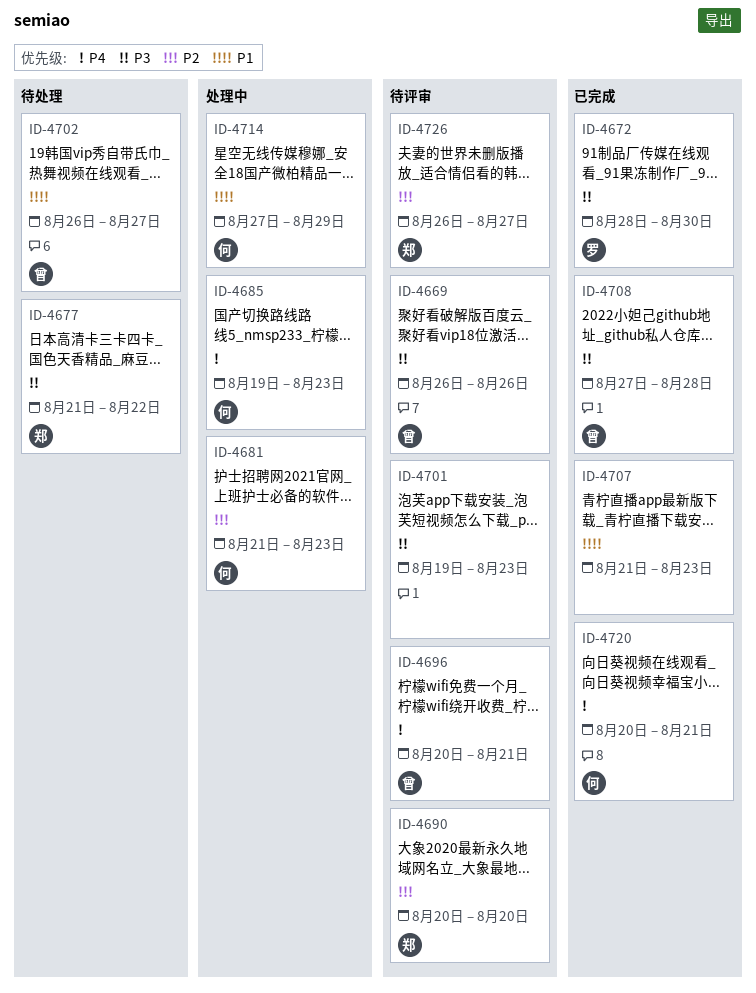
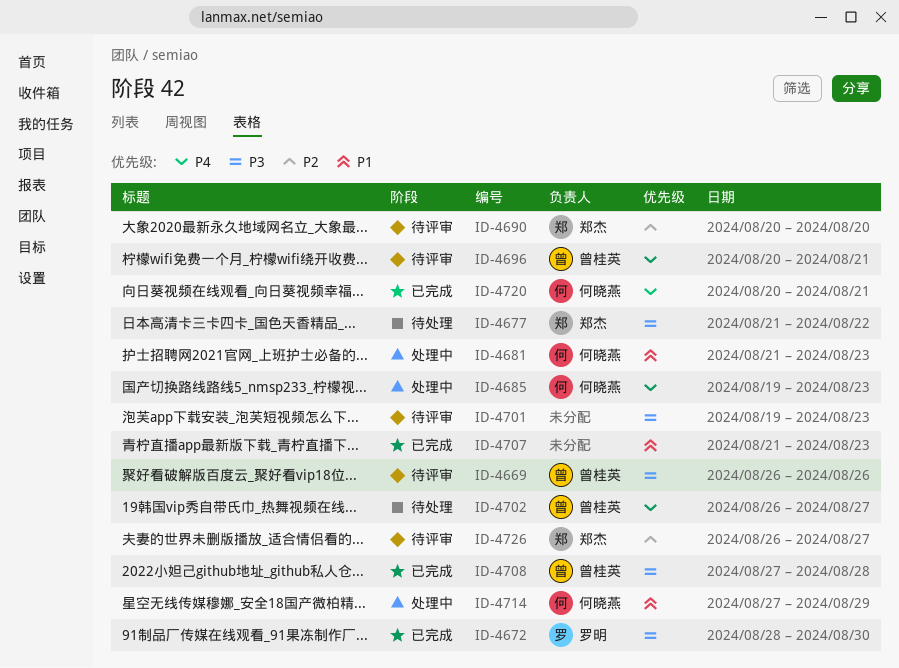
ID-4681, priority: P2 -> P1
ID-4702, priority: P1 -> P4

